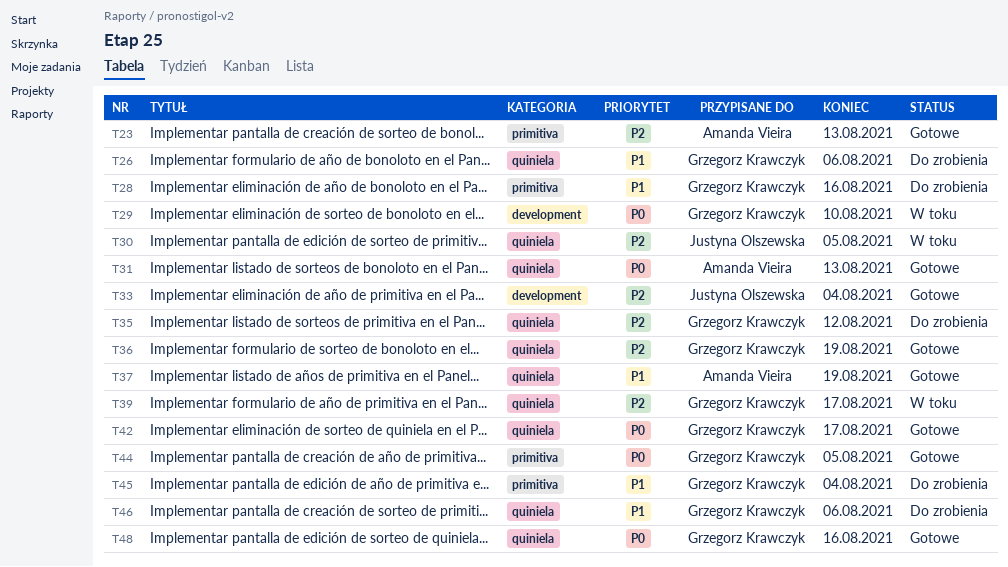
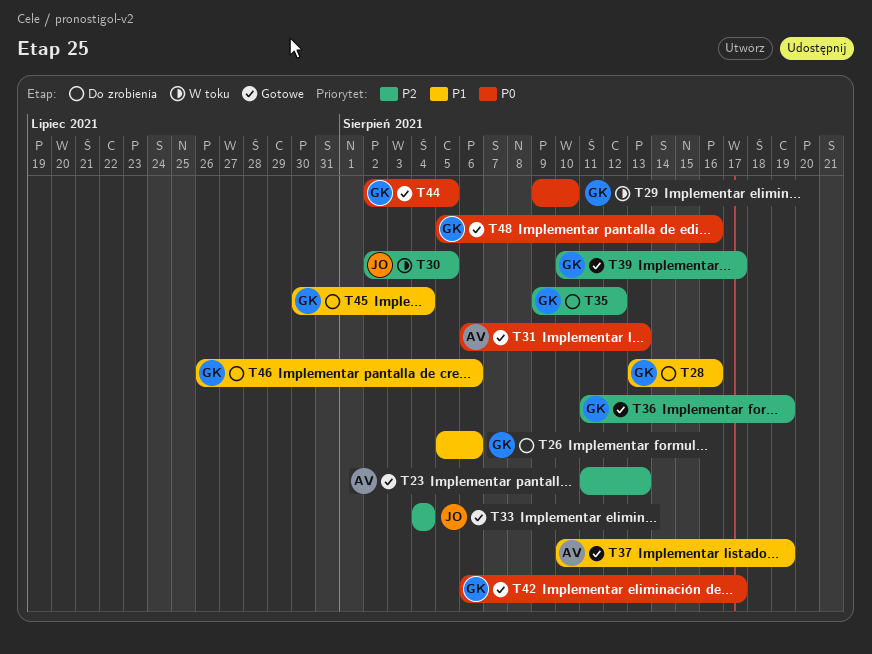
T39, status: W toku -> Gotowe

